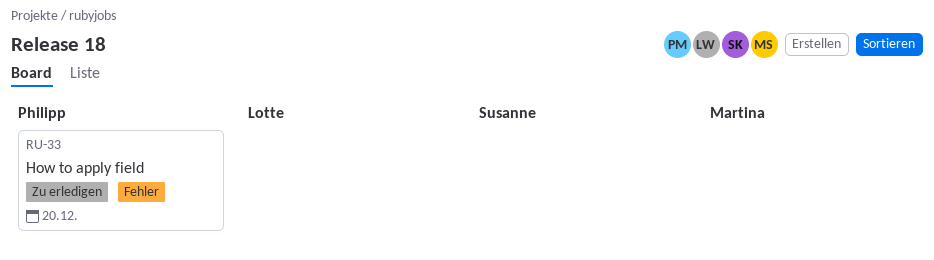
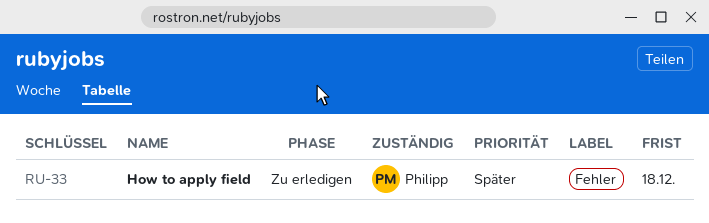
RU-33, due: Dec 20 -> Dec 18

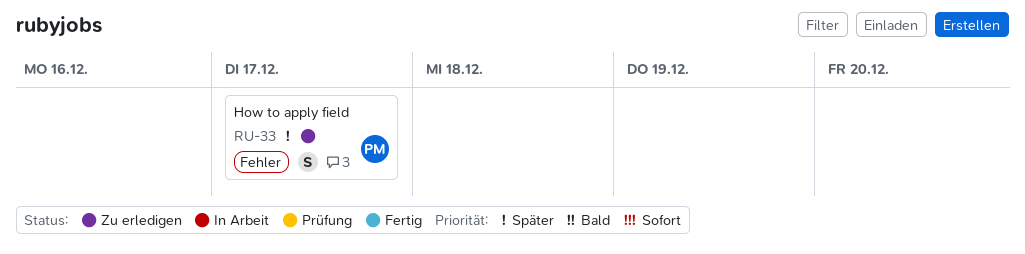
RU-33, due: Dec 18 -> Dec 17

